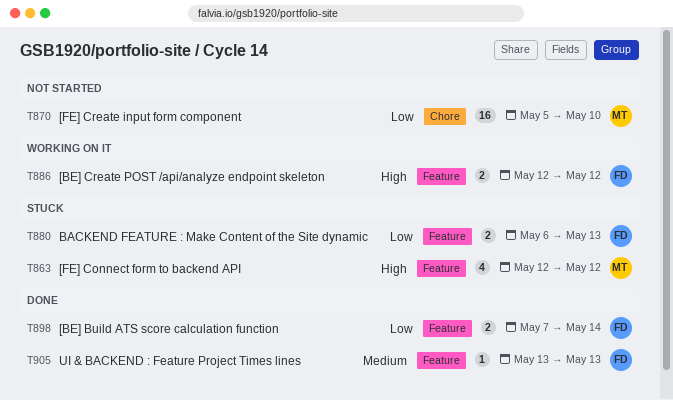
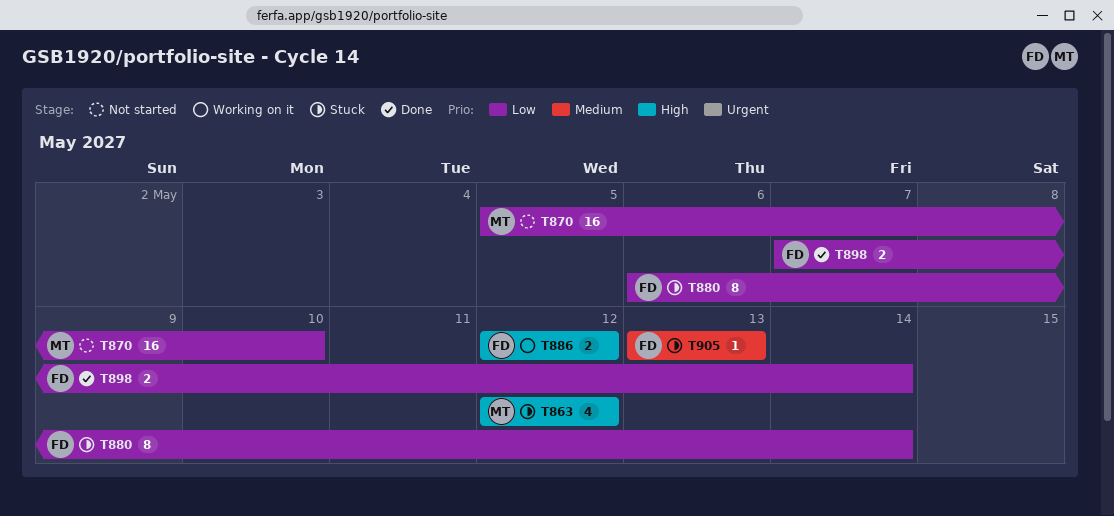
T880, estimate: 2 -> 8
T880, due: May 13 -> May 14
T905, status: Done -> Stuck

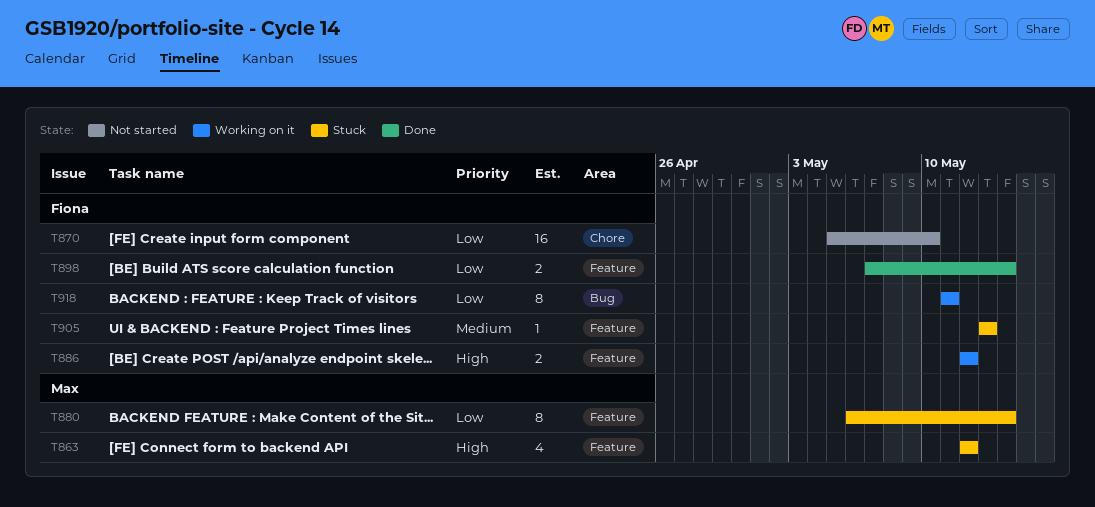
T870, owner: Max -> Fiona
T880, owner: Fiona -> Max
T918: none -> present

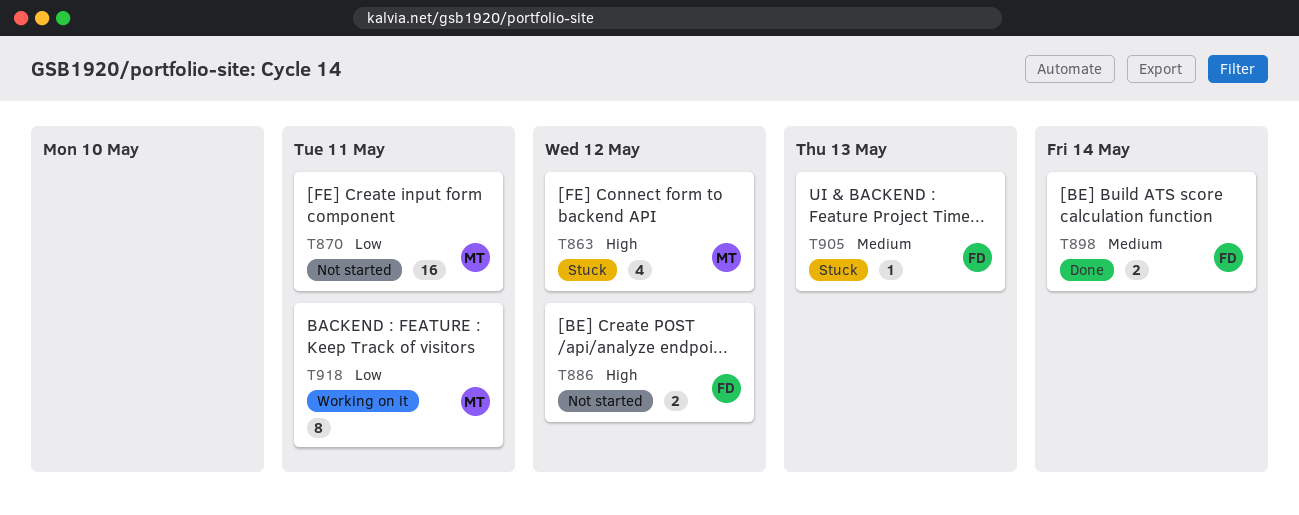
T870, owner: Fiona -> Max
T870, due: May 10 -> May 11
T880: present -> none
T886, status: Working on it -> Not started
T898, priority: Low -> Medium
T918, owner: Fiona -> Max

